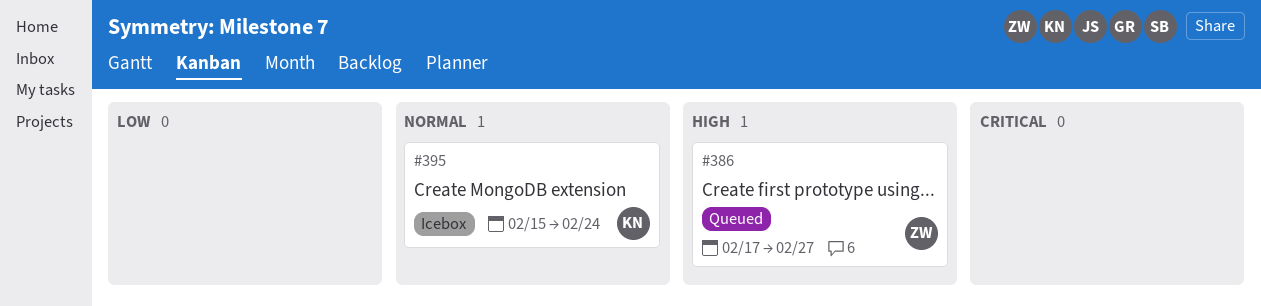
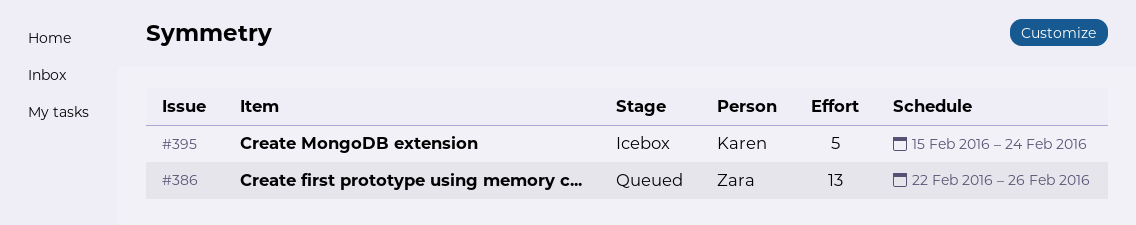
#386, start: Feb 17 -> Feb 22
#386, due: Feb 27 -> Feb 26

